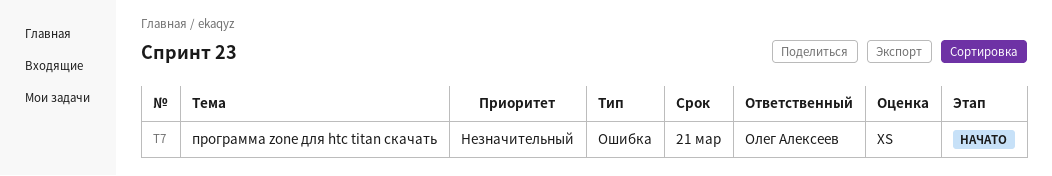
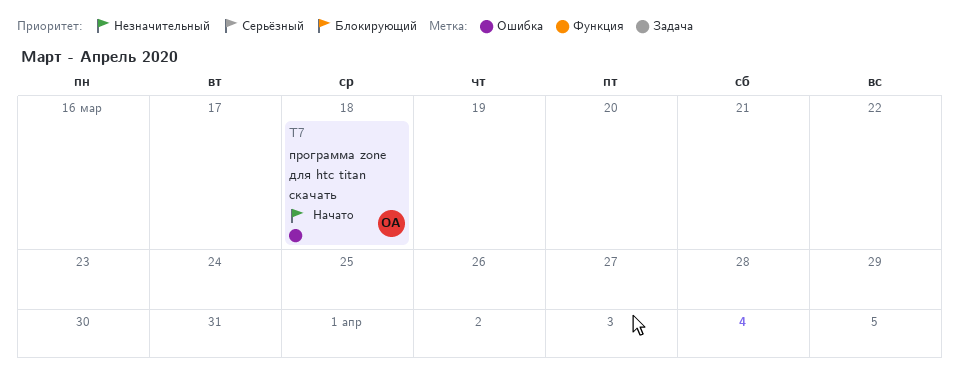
T7, due: Mar 21 -> Mar 18

